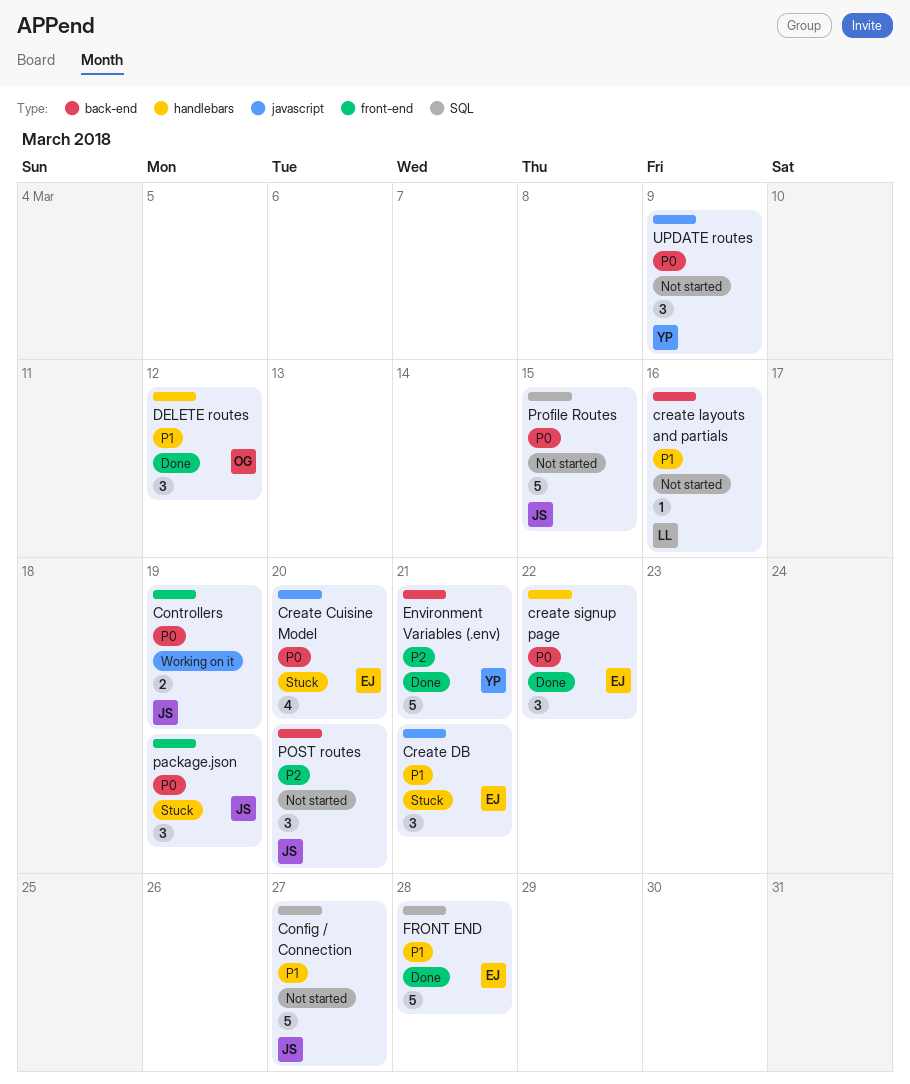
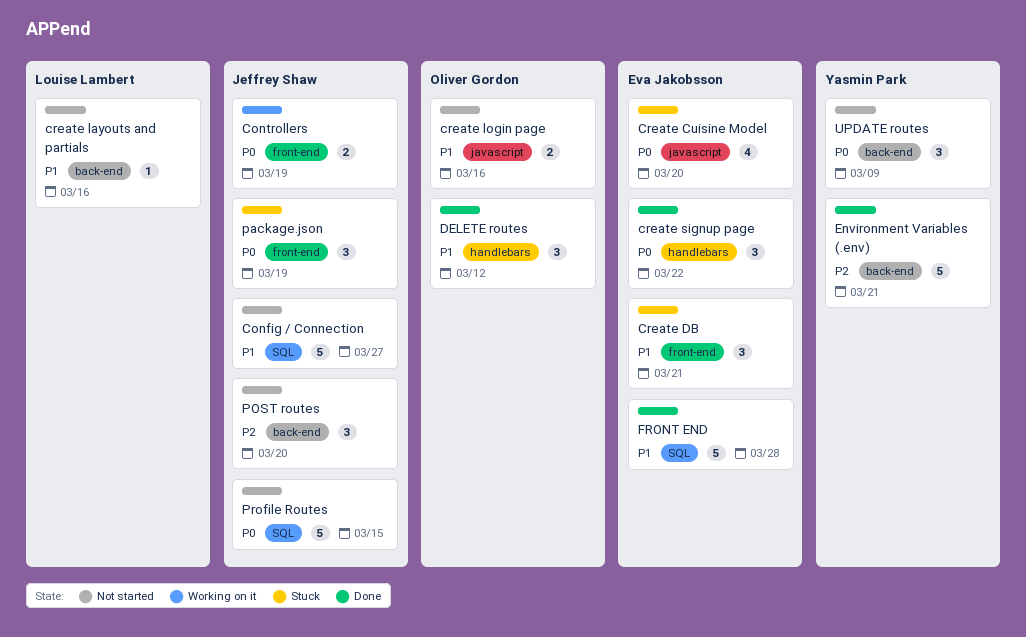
Create DB, label: javascript -> front-end
create login page: none -> present
UPDATE routes, label: javascript -> back-end

